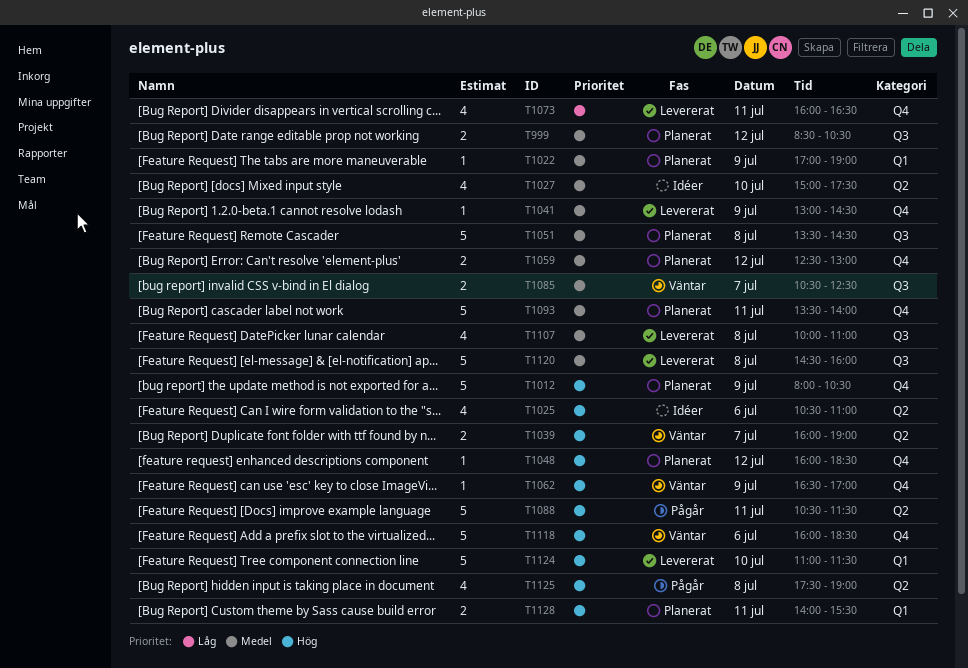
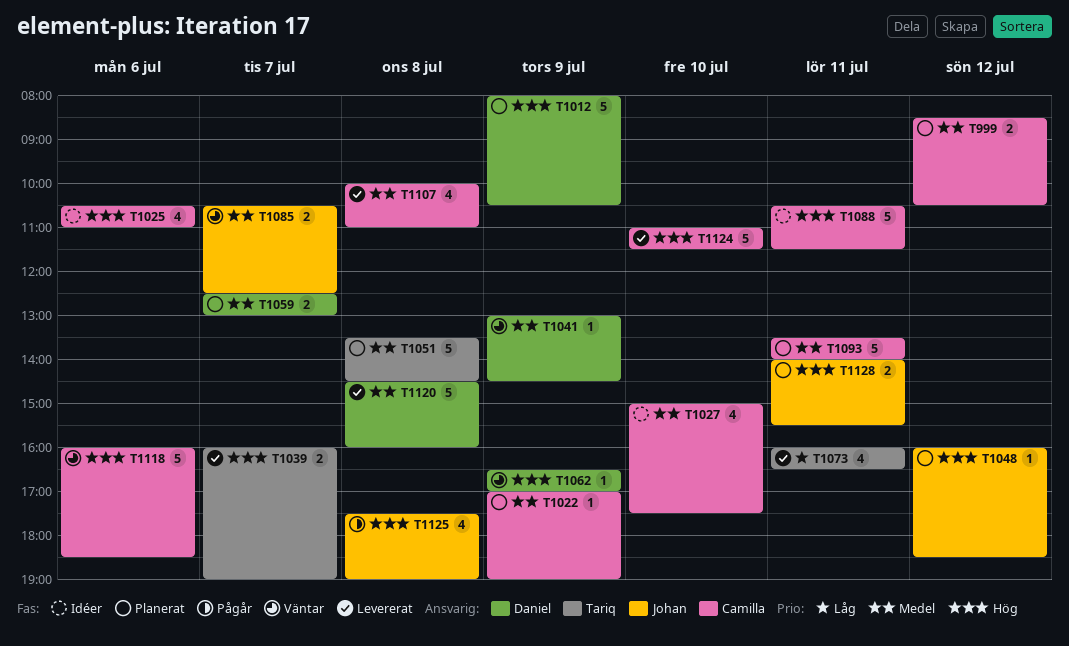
T1039, status: Väntar -> Levererat
T1041, status: Levererat -> Väntar
T1059, day: Jul 12 -> Jul 7
T1088, status: Pågår -> Idéer

